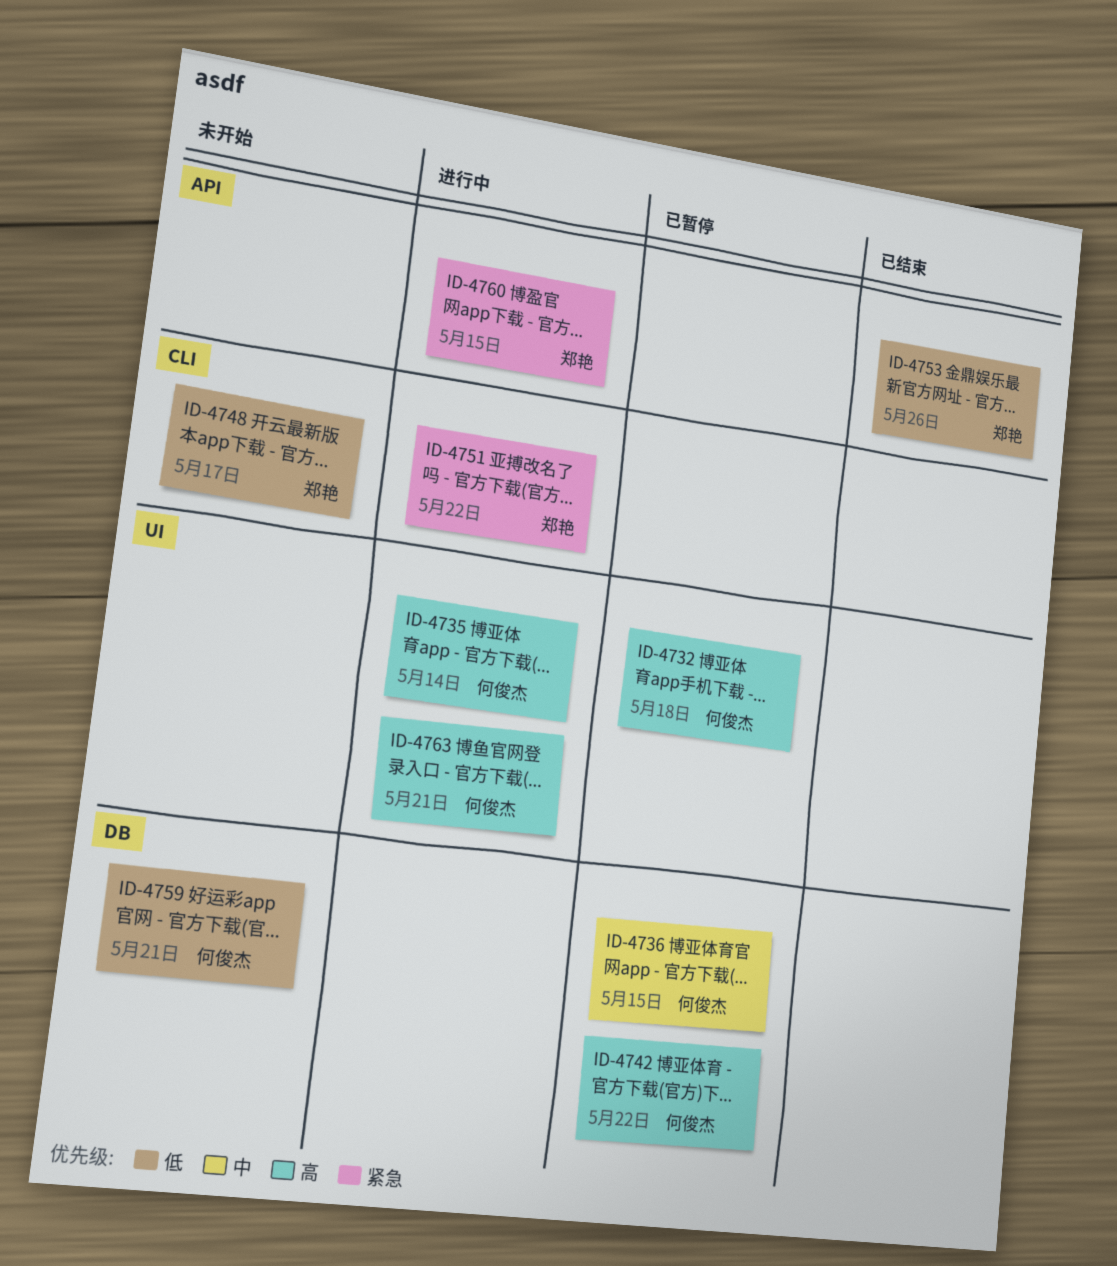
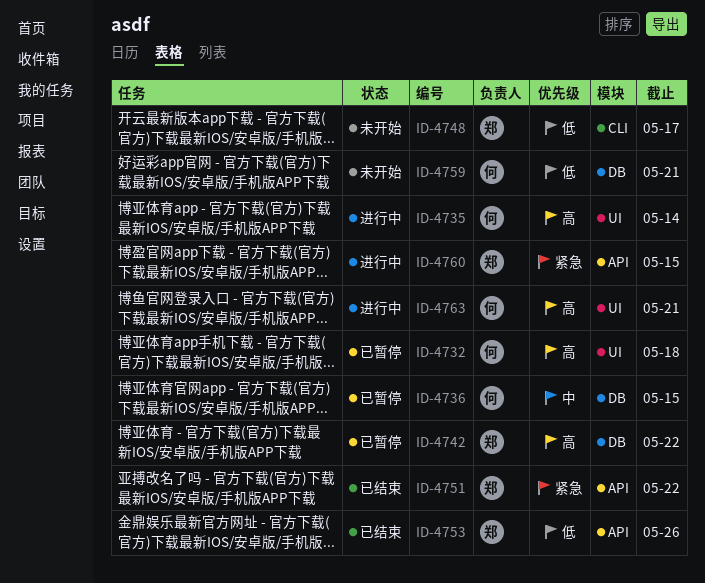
ID-4742, owner: 何俊杰 -> 郑艳
ID-4751, status: 进行中 -> 已结束
ID-4751, label: CLI -> API

